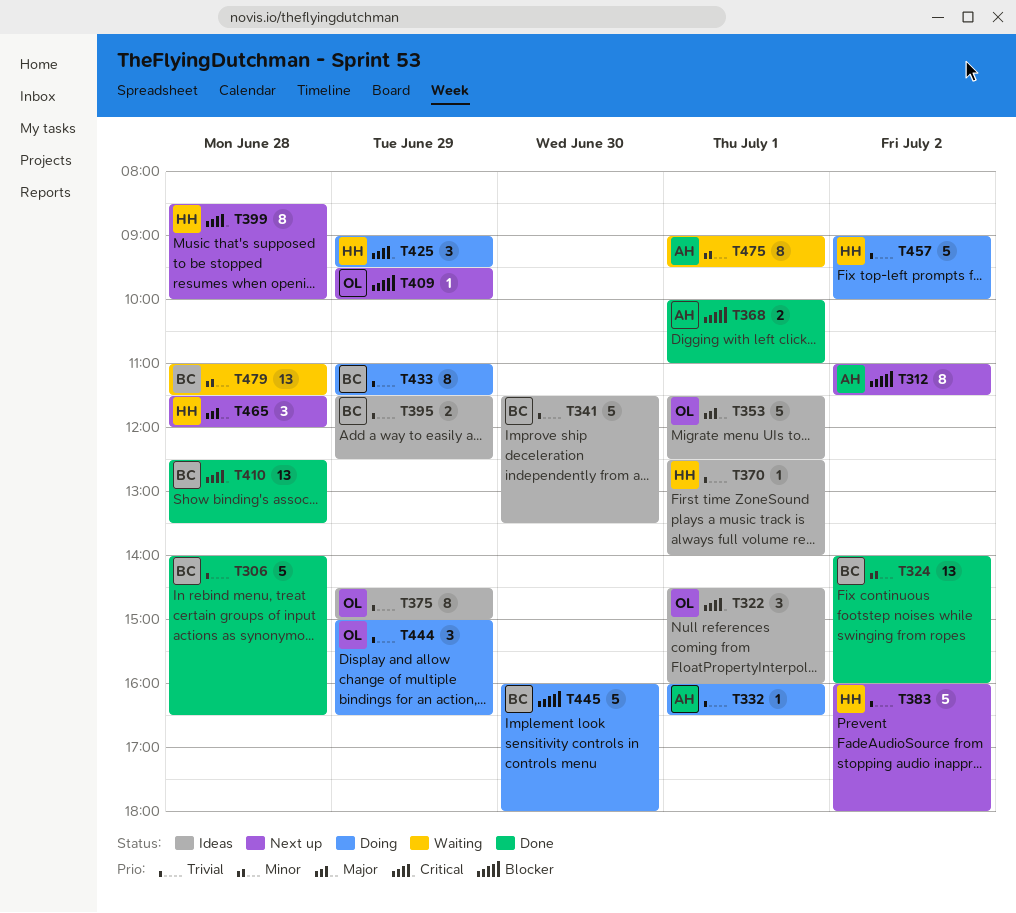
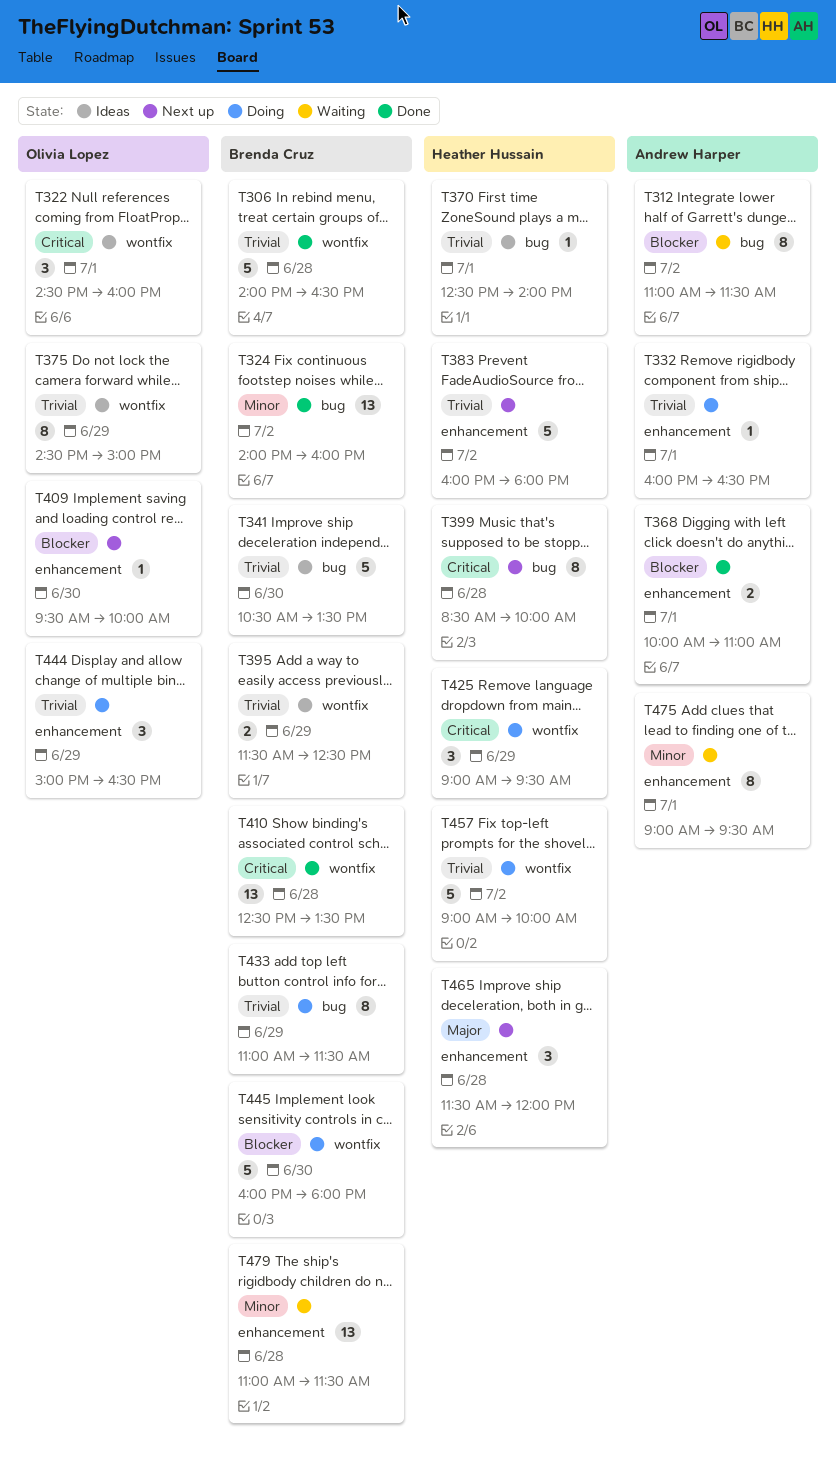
T312, status: Next up -> Waiting
T341, begins: 11:30 -> 10:30
T353: present -> none
T409, day: Jun 29 -> Jun 30

